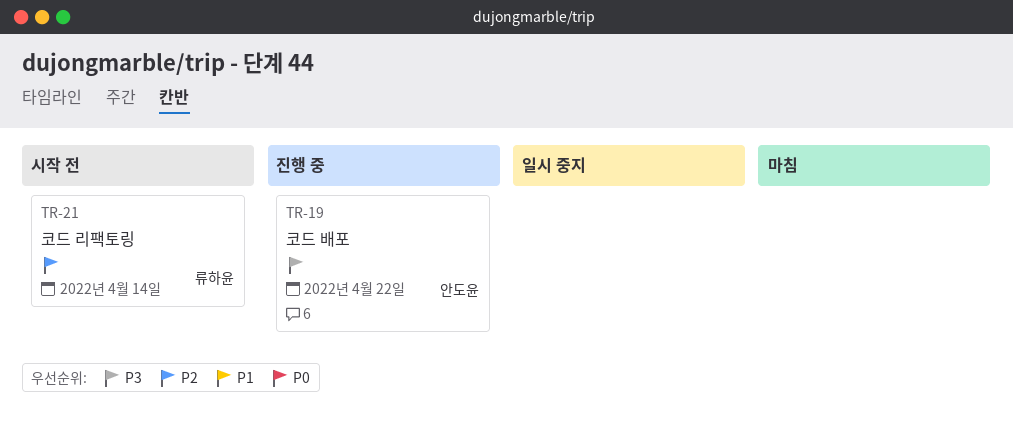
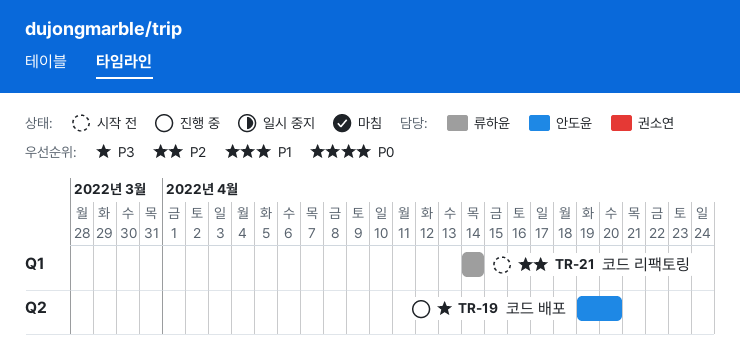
TR-19, due: Apr 22 -> Apr 20

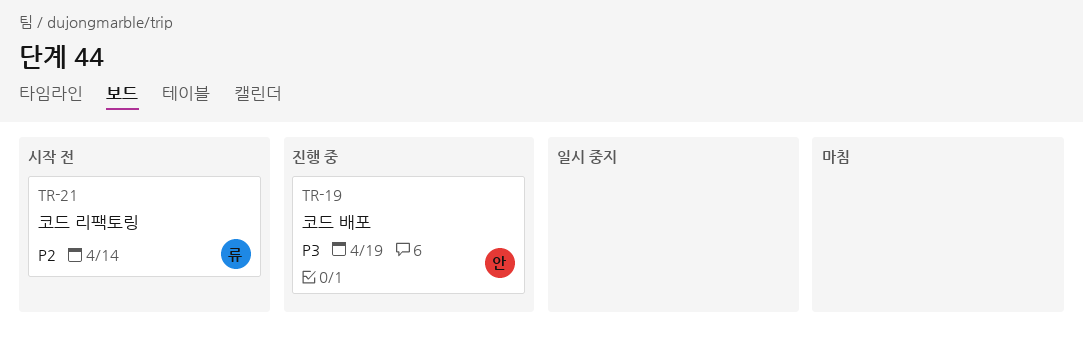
TR-19, due: Apr 20 -> Apr 19

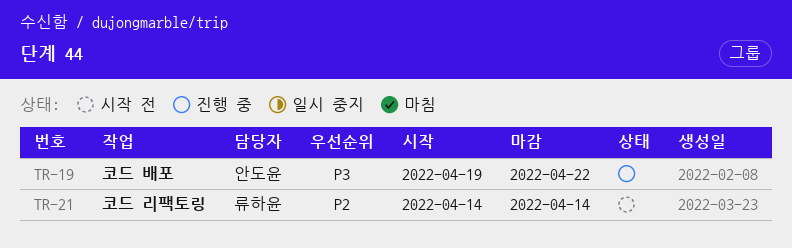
TR-19, due: Apr 19 -> Apr 22

